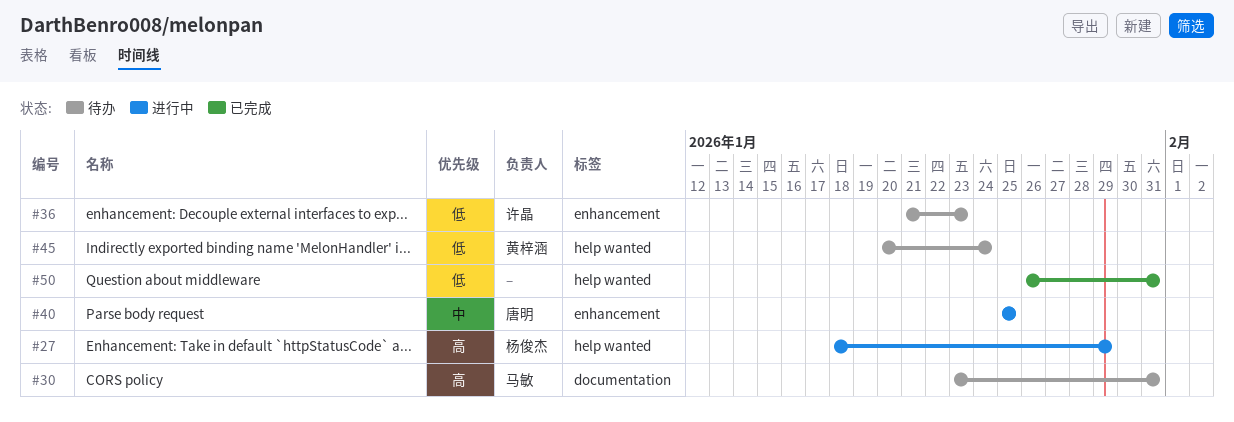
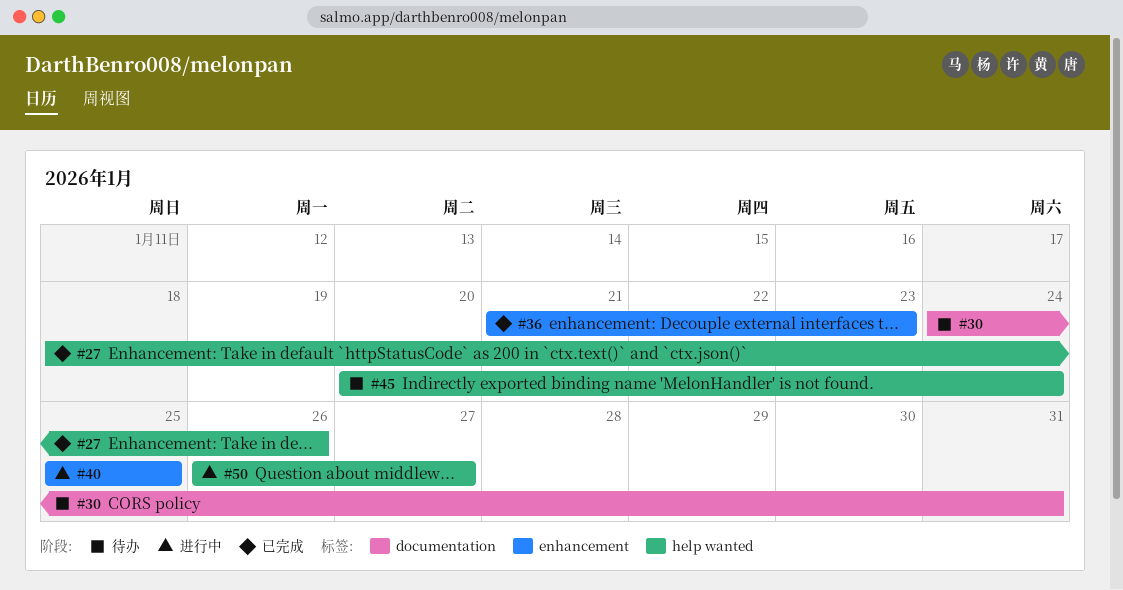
#27, status: 进行中 -> 已完成
#27, due: Jan 29 -> Jan 26
#30, start: Jan 23 -> Jan 24
#36, status: 待办 -> 已完成
#50, status: 已完成 -> 进行中
#50, due: Jan 31 -> Jan 27

